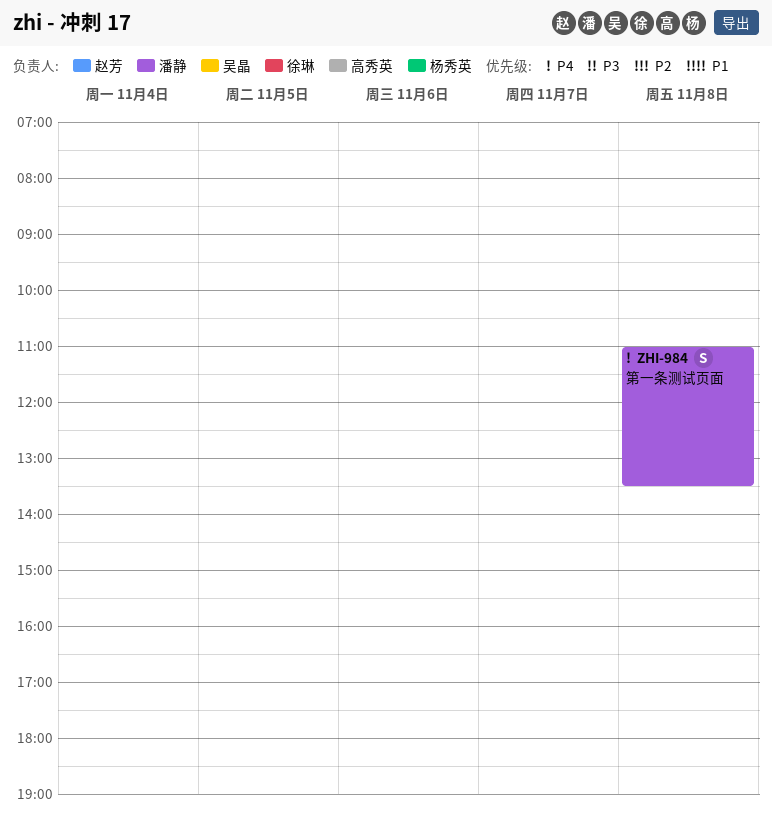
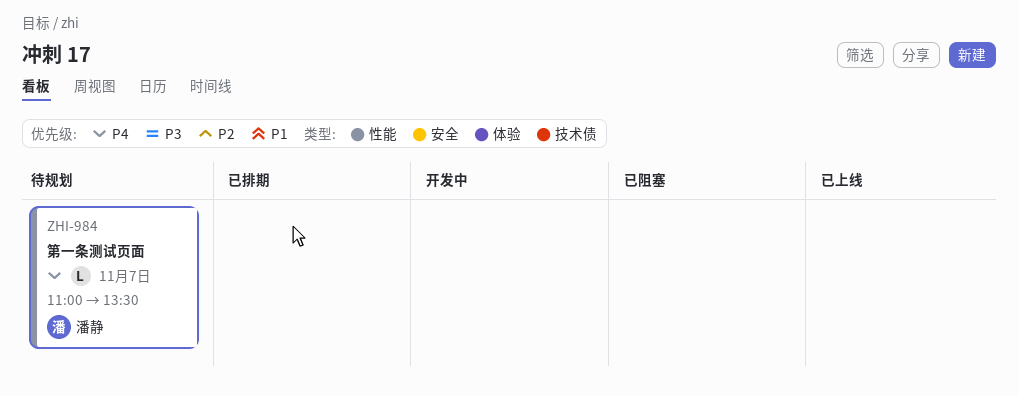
ZHI-984, estimate: S -> L
ZHI-984, day: Nov 8 -> Nov 7

